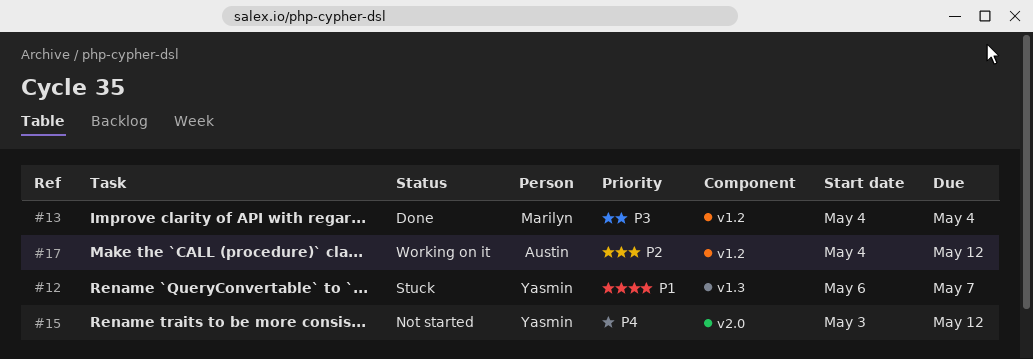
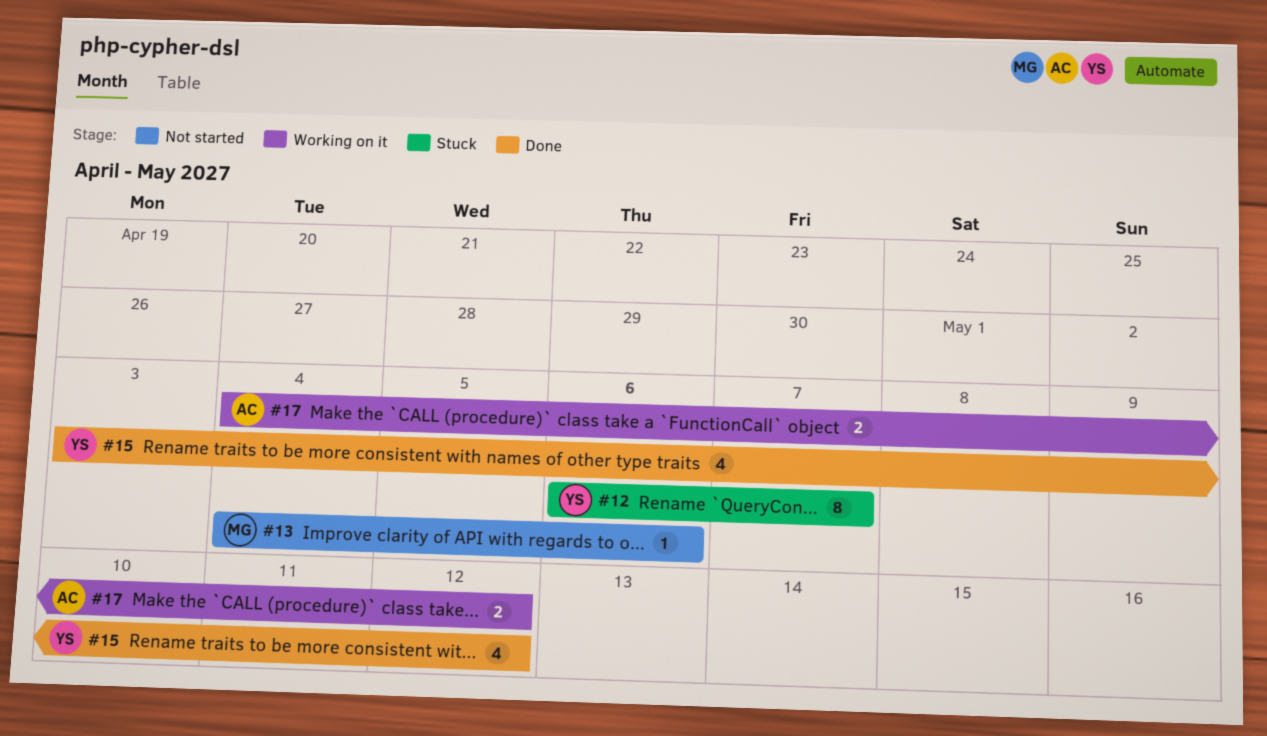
#13, status: Done -> Not started
#13, due: May 4 -> May 6
#15, status: Not started -> Done

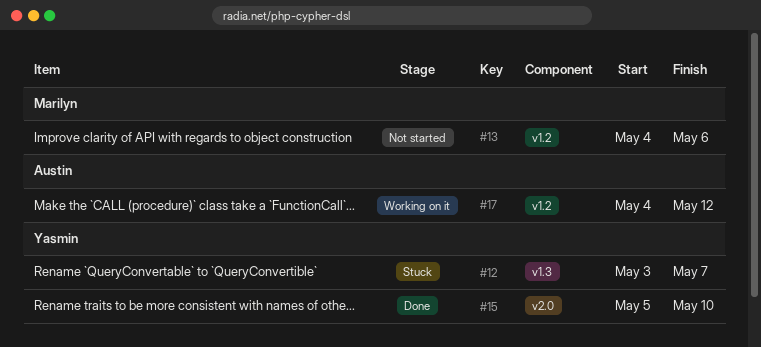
#12, start: May 6 -> May 3
#15, start: May 3 -> May 5
#15, due: May 12 -> May 10

